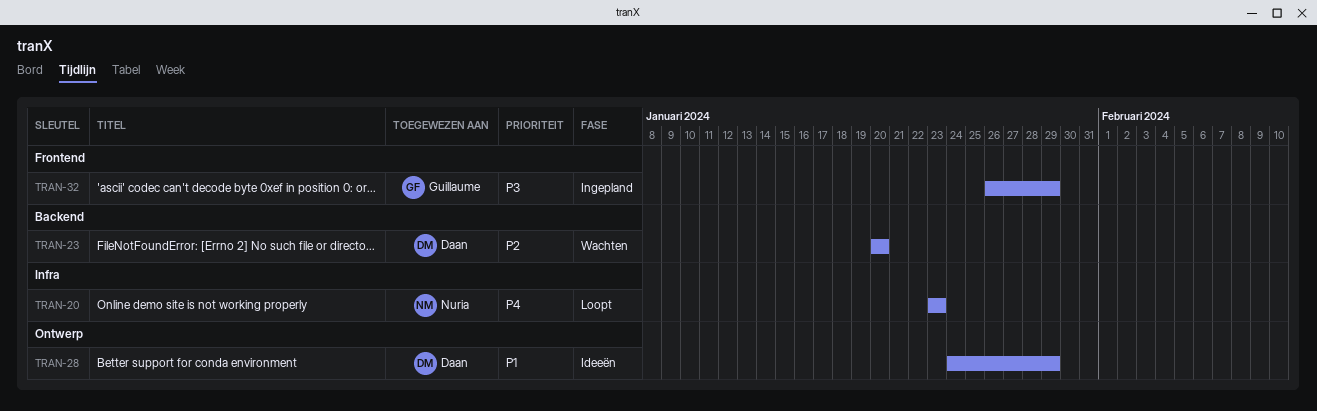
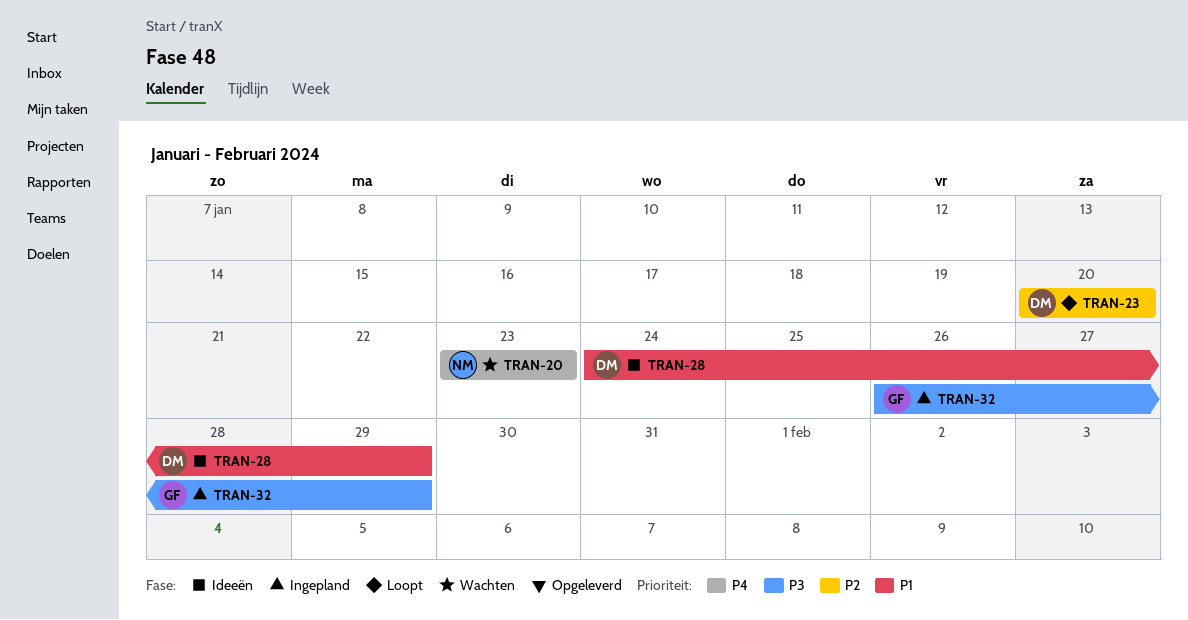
TRAN-20, status: Loopt -> Wachten
TRAN-23, status: Wachten -> Loopt

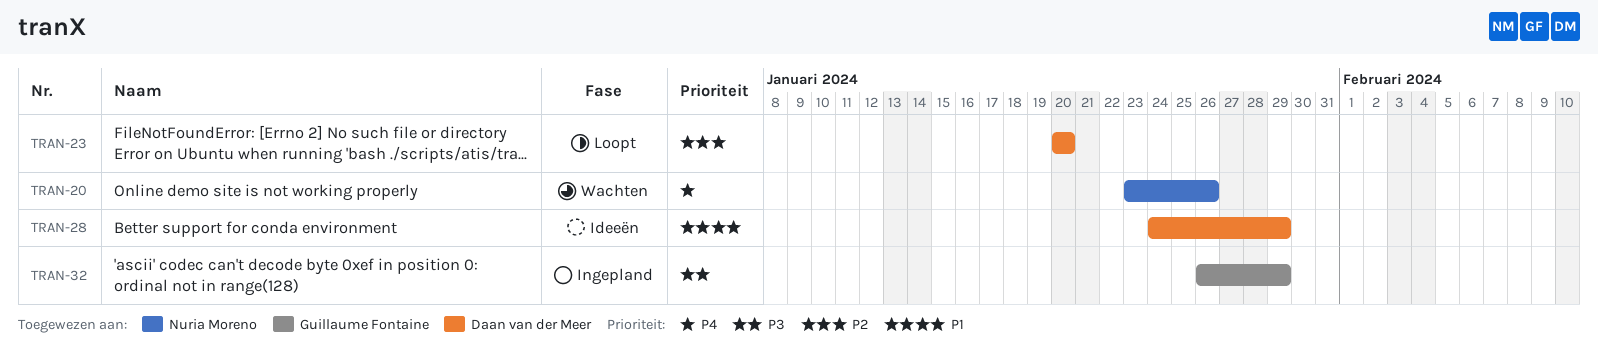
TRAN-20, due: Jan 23 -> Jan 26

